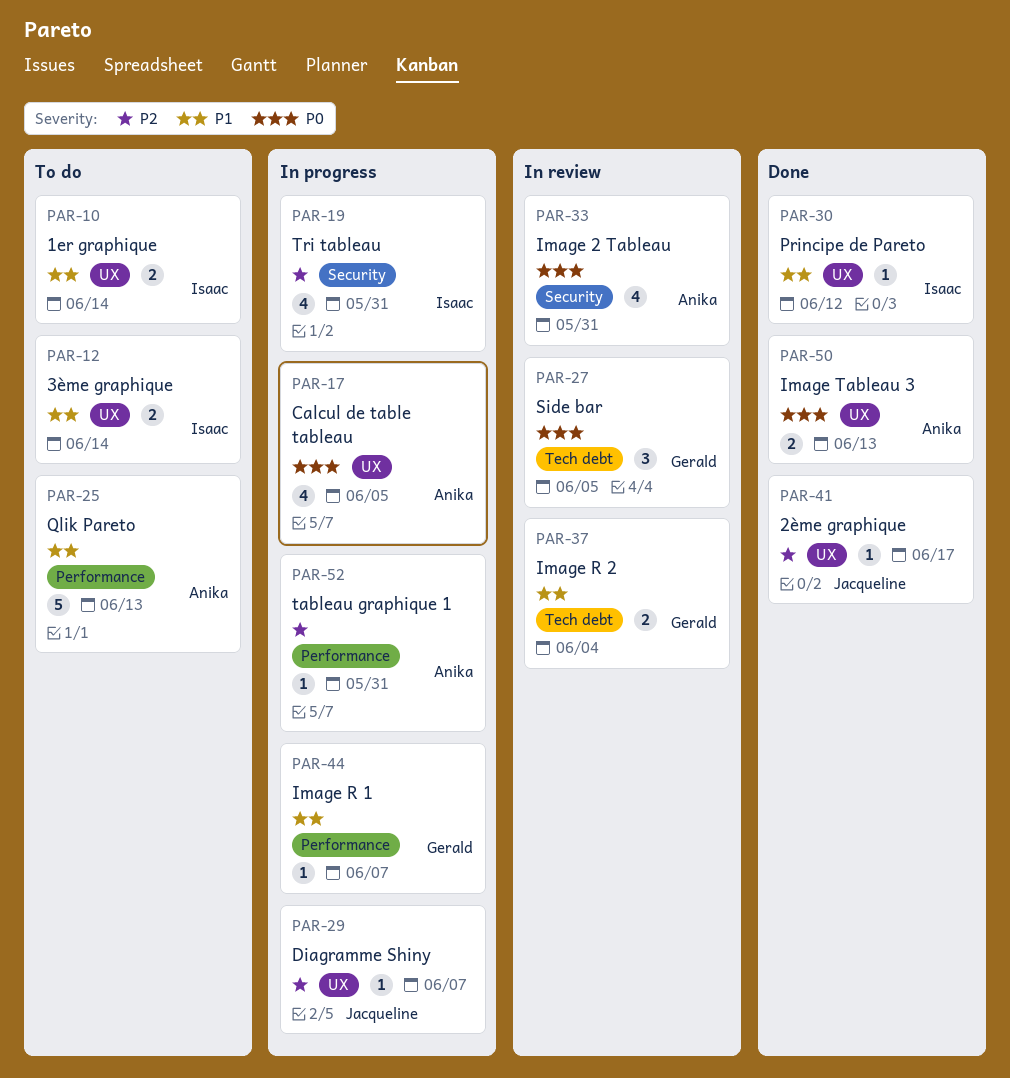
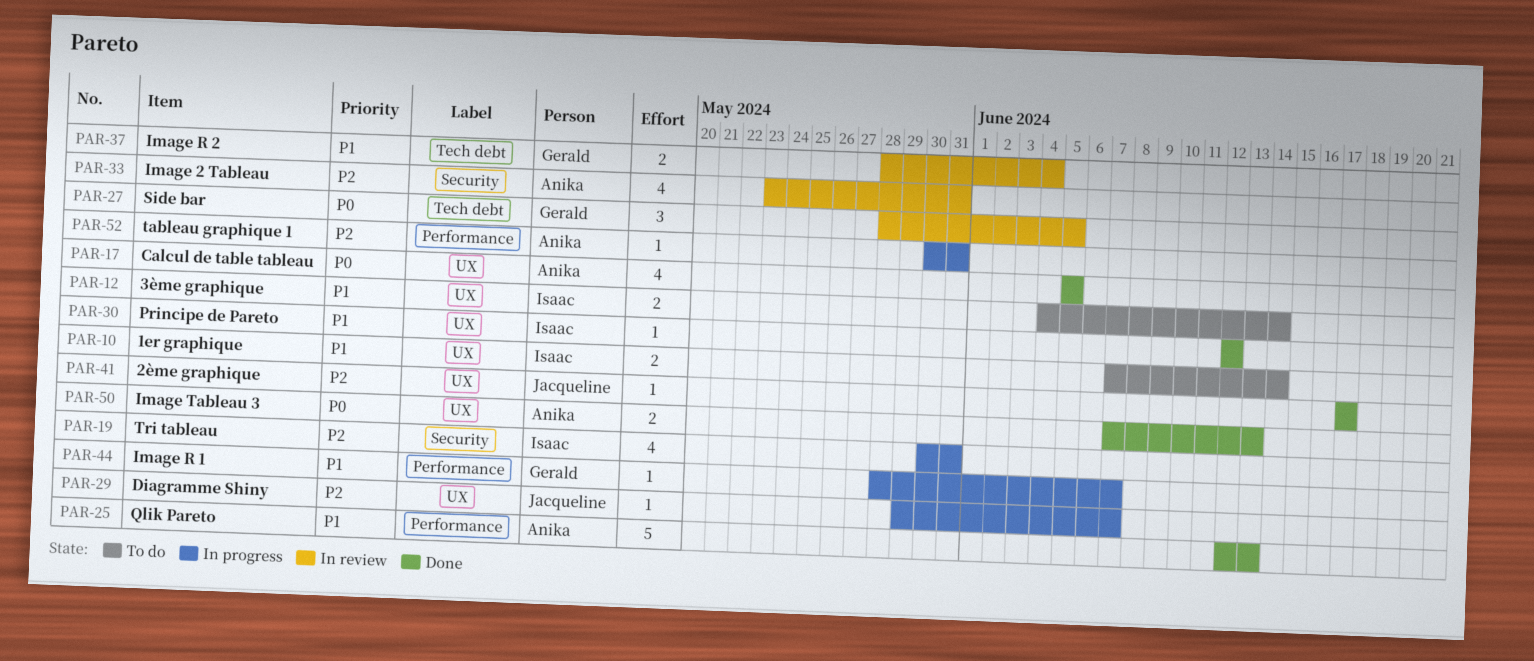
PAR-17, status: In progress -> Done
PAR-25, status: To do -> Done
PAR-33, priority: P0 -> P2

